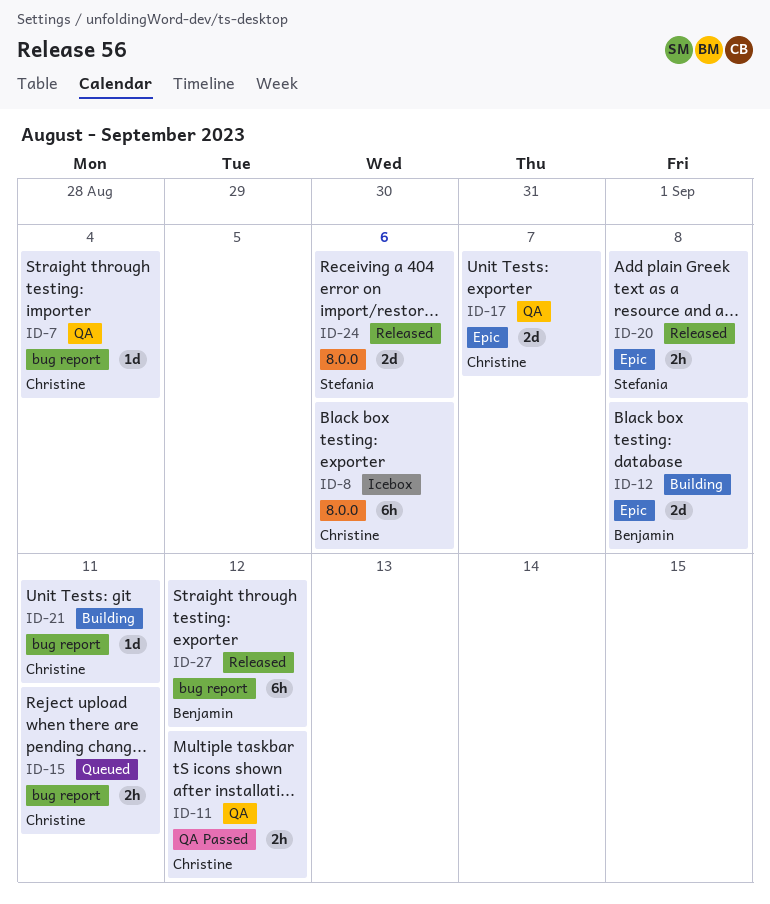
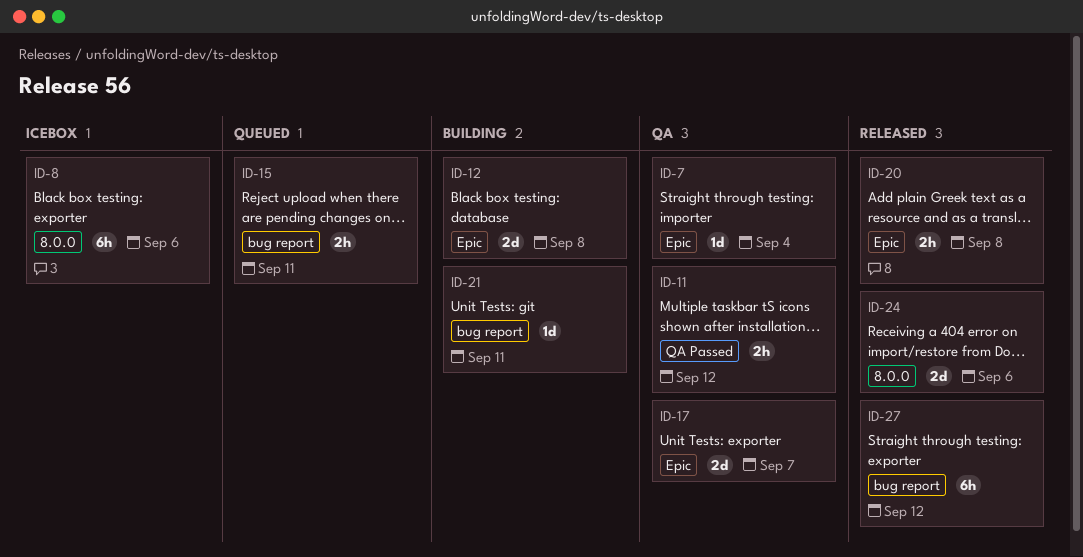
ID-7, label: bug report -> Epic

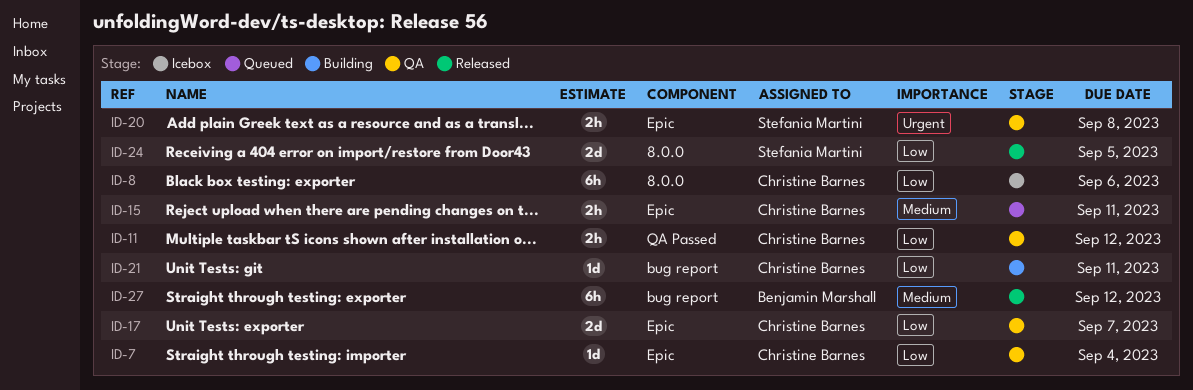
ID-12: present -> none
ID-15, label: bug report -> Epic
ID-20, status: Released -> QA
ID-24, due: Sep 6 -> Sep 5

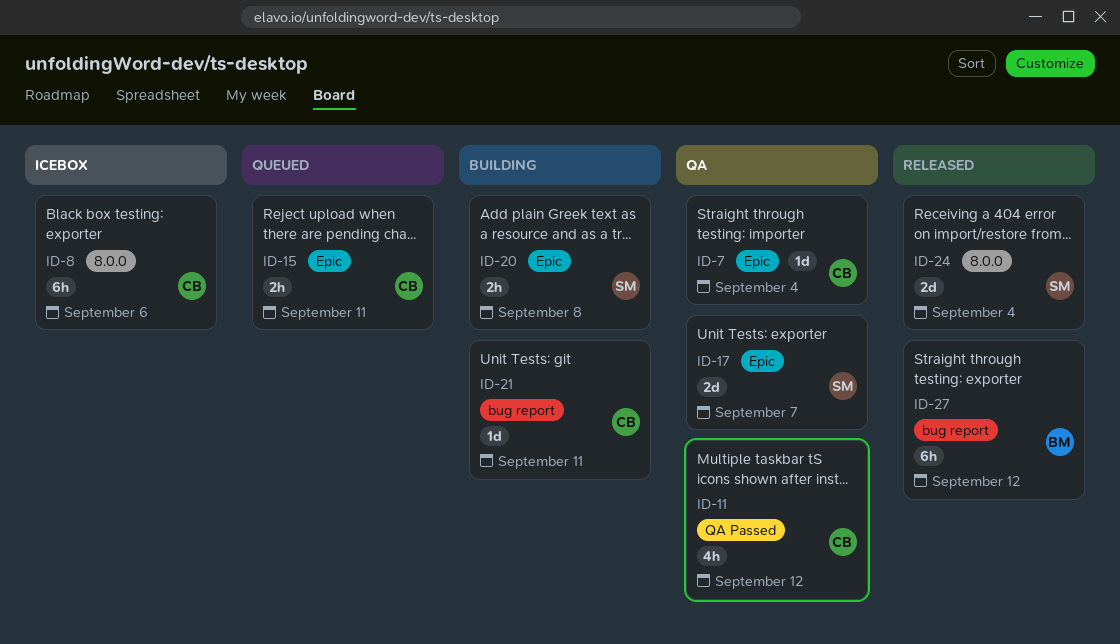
ID-11, estimate: 2h -> 4h
ID-17, owner: Christine Barnes -> Stefania Martini
ID-20, status: QA -> Building
ID-24, due: Sep 5 -> Sep 4

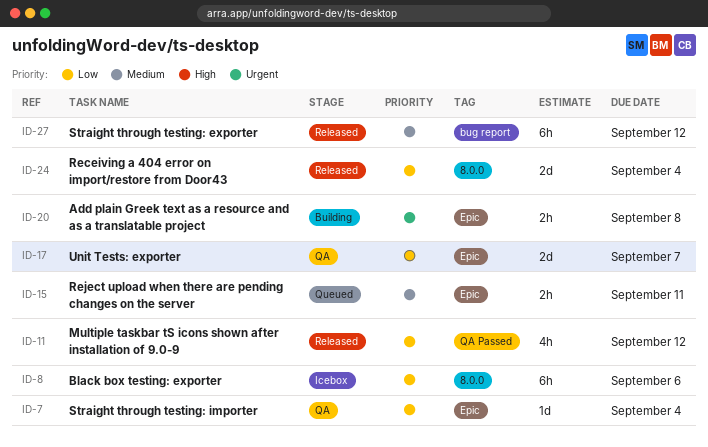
ID-11, status: QA -> Released
ID-21: present -> none

